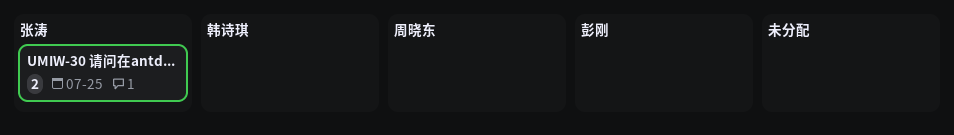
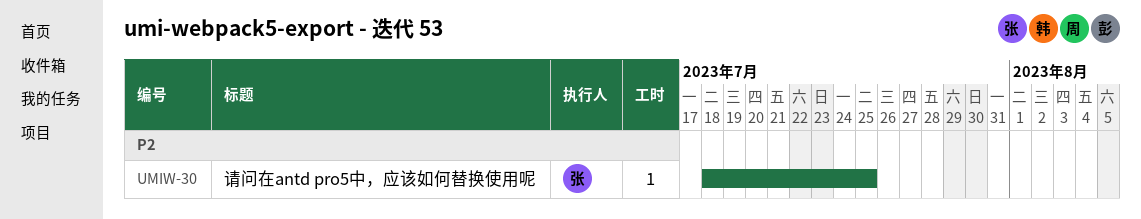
UMIW-30, estimate: 2 -> 1

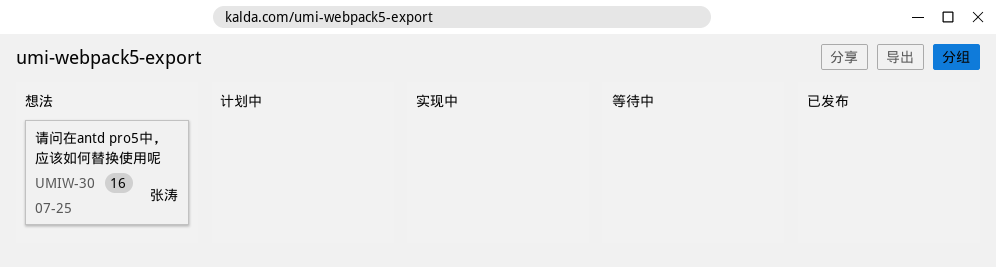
UMIW-30, estimate: 1 -> 16

